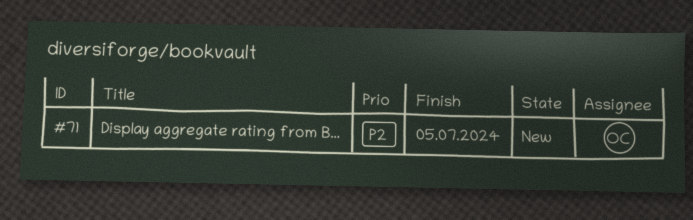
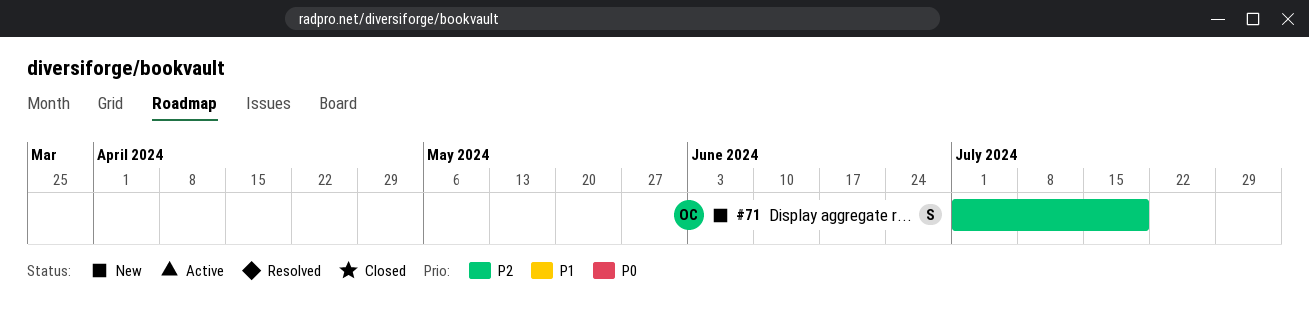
#71, due: Jul 5 -> Jul 19

